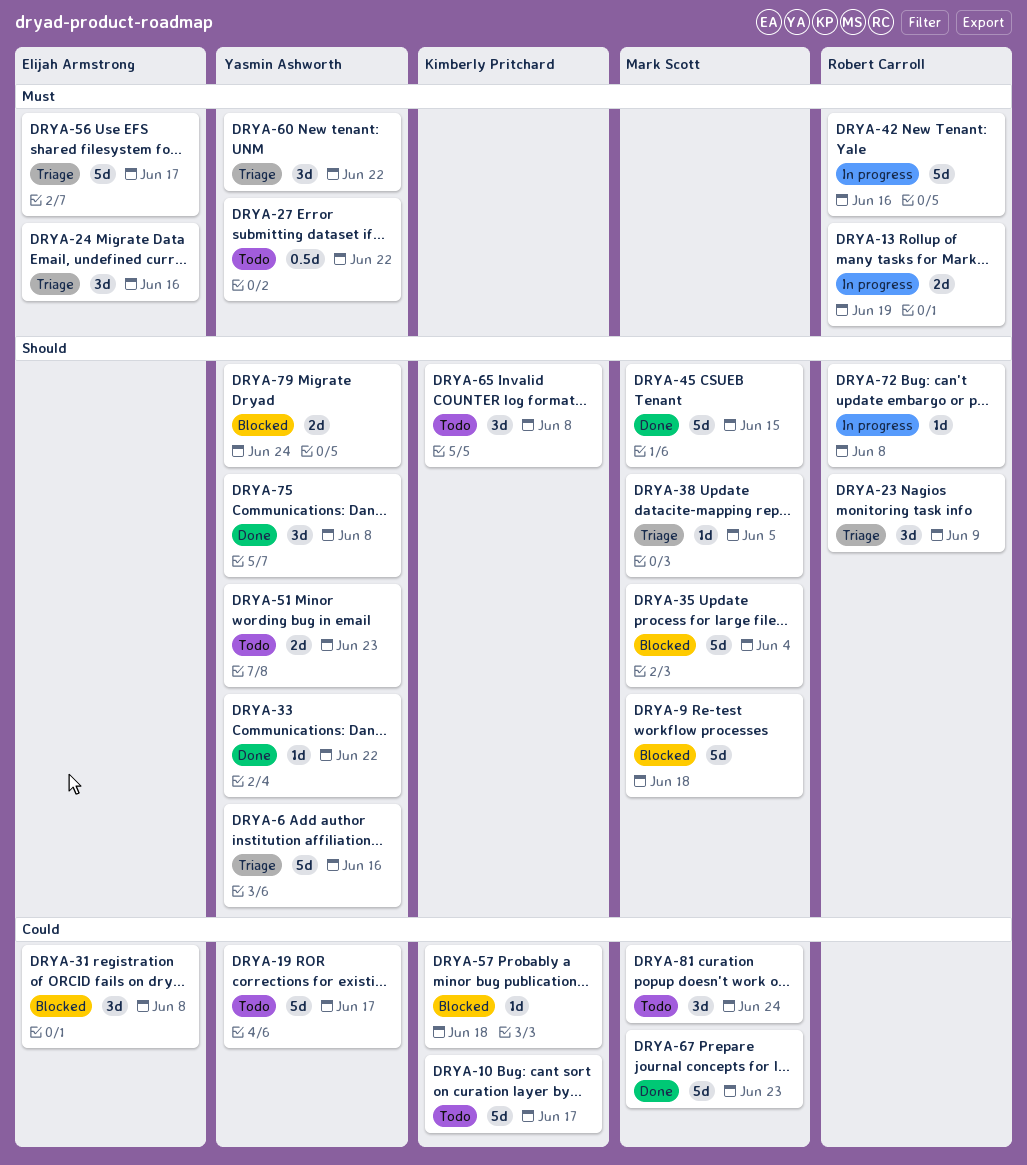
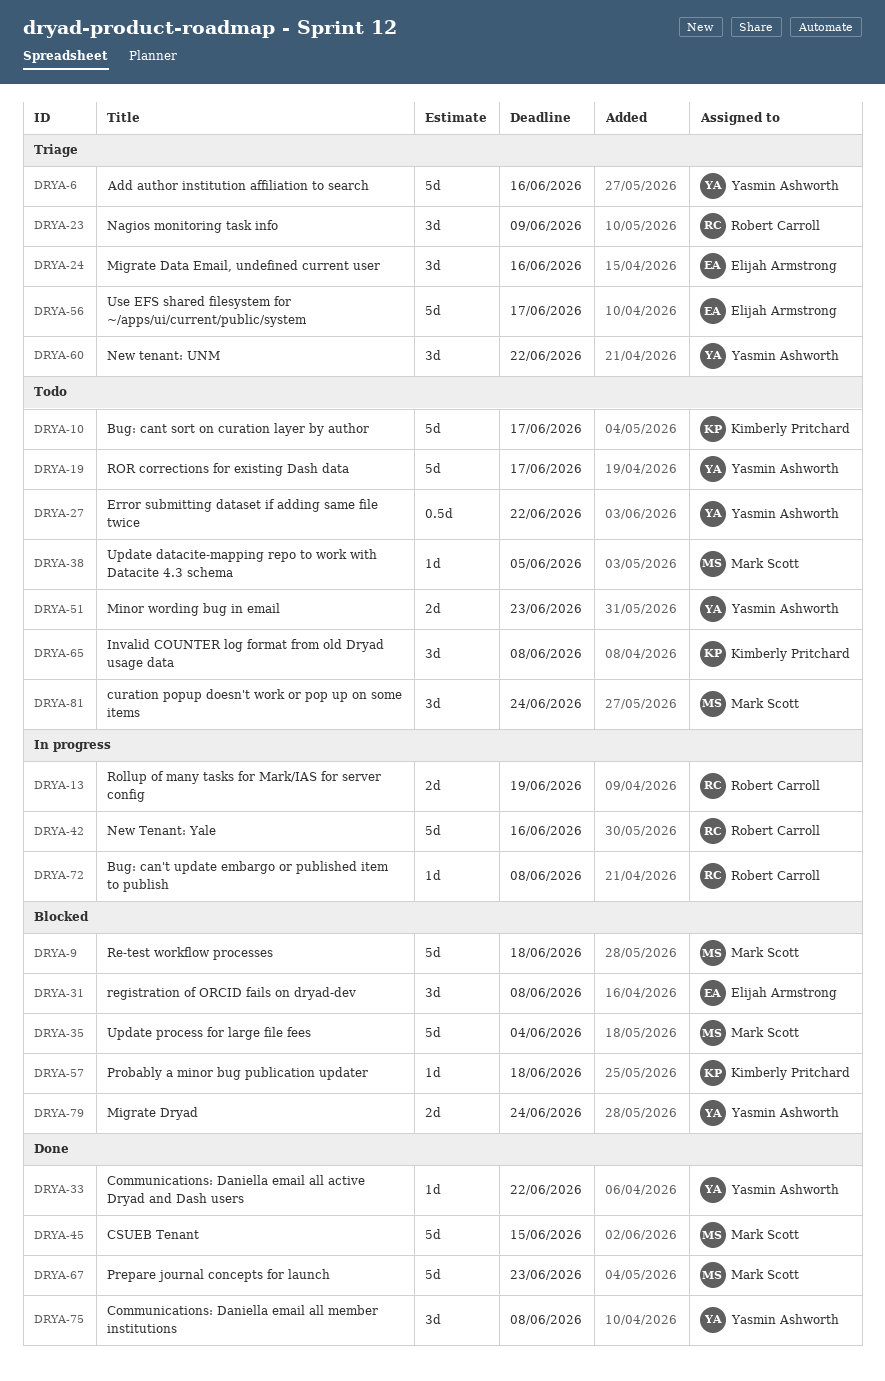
DRYA-38, status: Triage -> Todo

